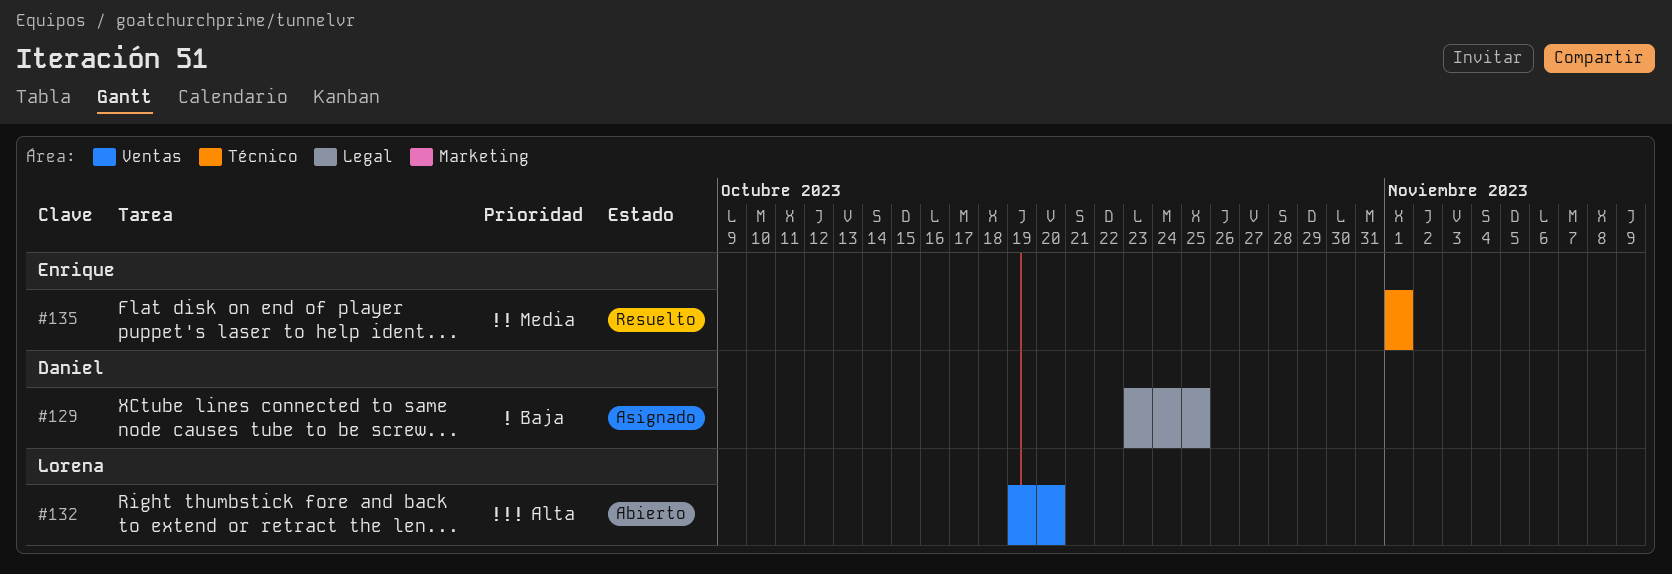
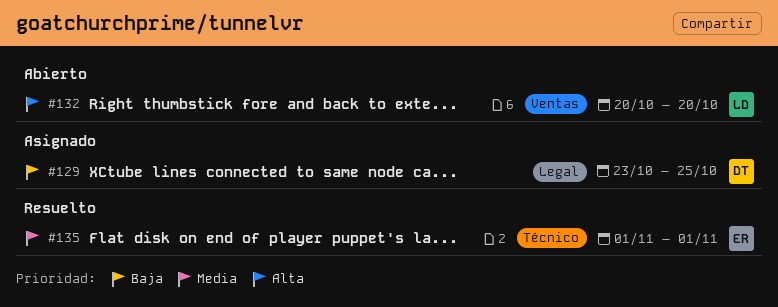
#132, start: Oct 19 -> Oct 20

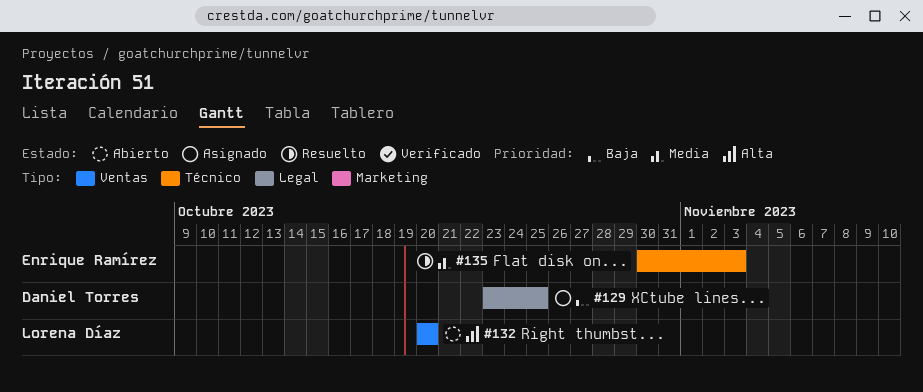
#135, start: Nov 1 -> Oct 30
#135, due: Nov 1 -> Nov 3

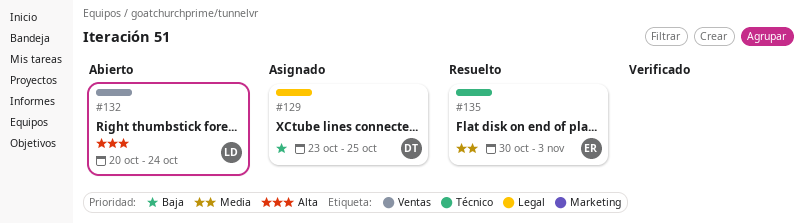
#132, due: Oct 20 -> Oct 24

